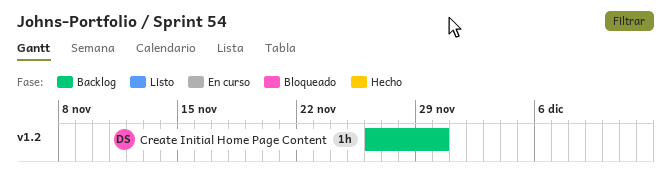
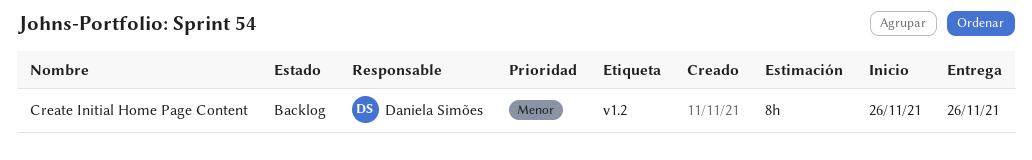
Create Initial Home Page Content, estimate: 1h -> 8h
Create Initial Home Page Content, due: Nov 30 -> Nov 26

